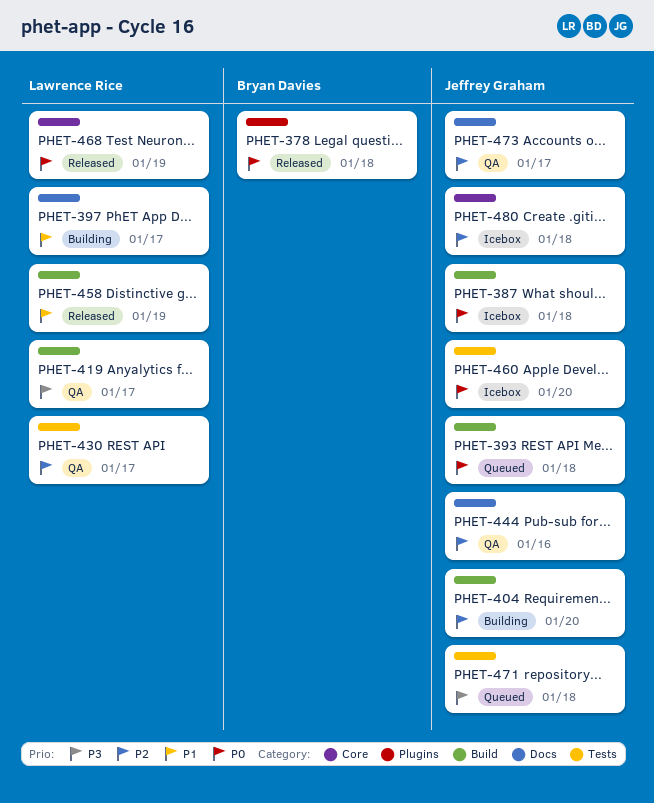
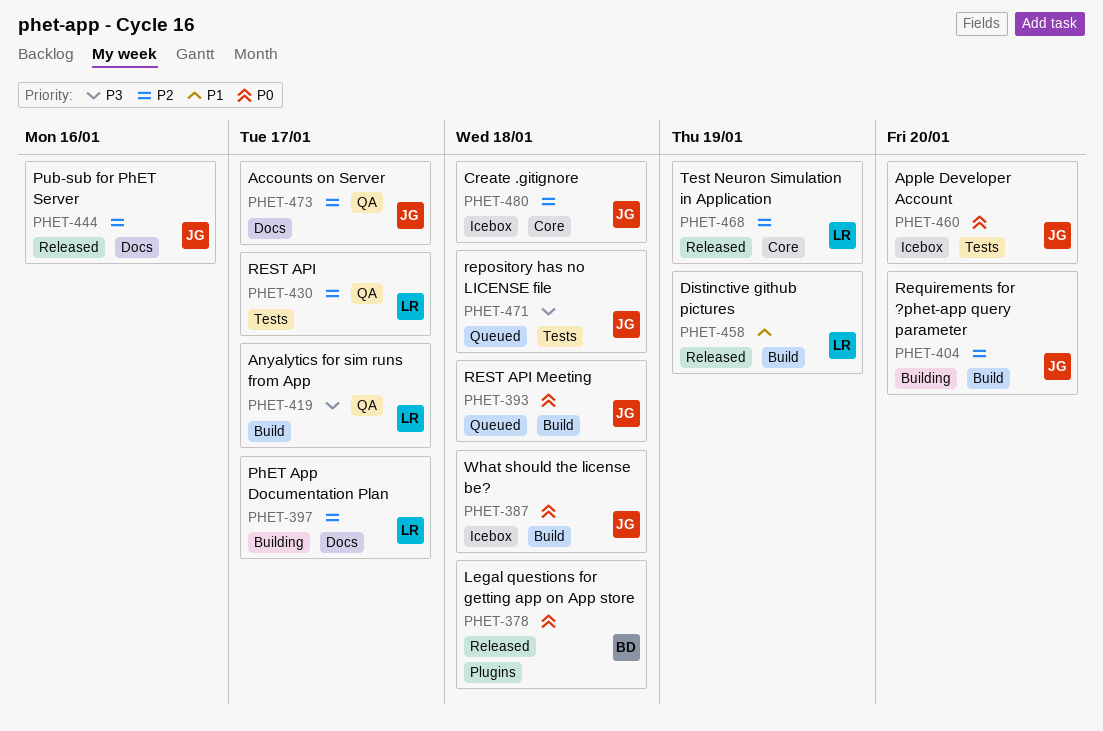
PHET-397, priority: P1 -> P2
PHET-444, status: QA -> Released
PHET-468, priority: P0 -> P2

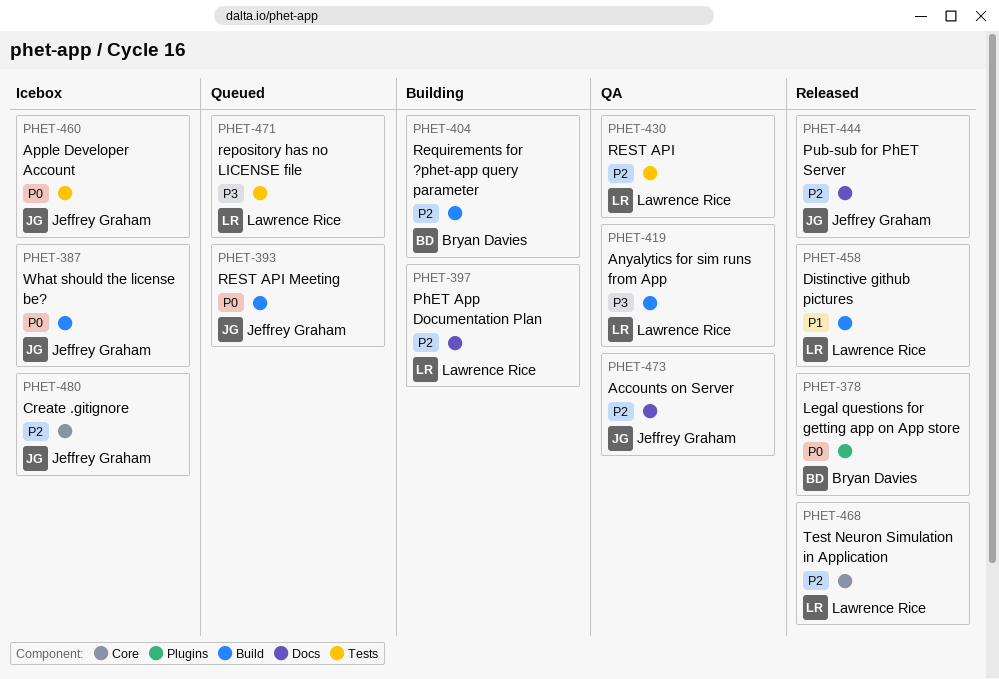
PHET-404, owner: Jeffrey Graham -> Bryan Davies
PHET-471, owner: Jeffrey Graham -> Lawrence Rice

